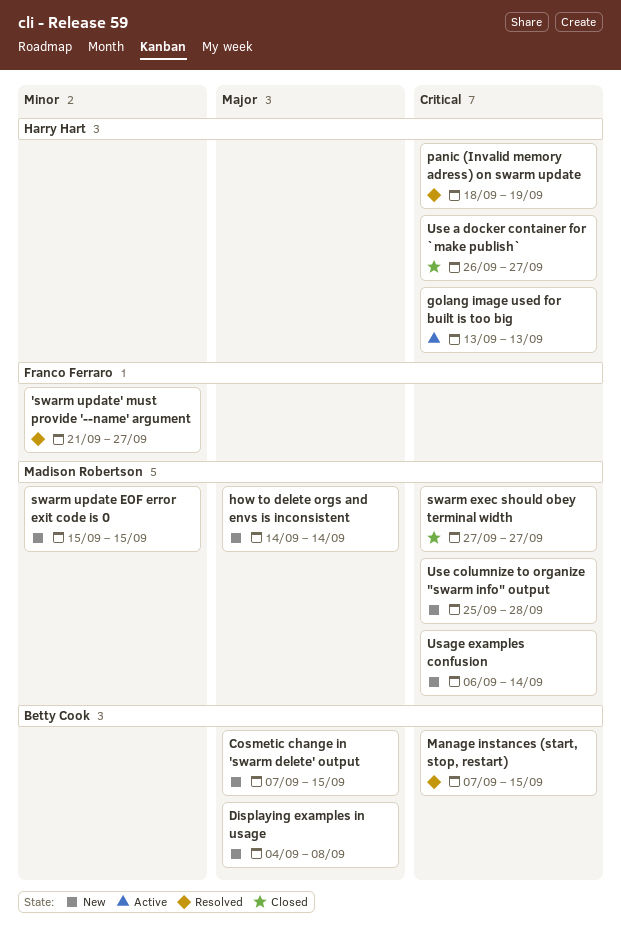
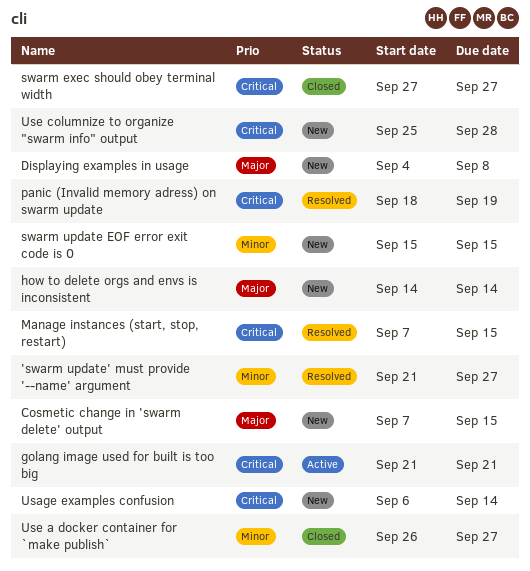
golang image used for built is too big, start: Sep 13 -> Sep 21
golang image used for built is too big, due: Sep 13 -> Sep 21
Use a docker container for `make publish`, priority: Critical -> Minor

